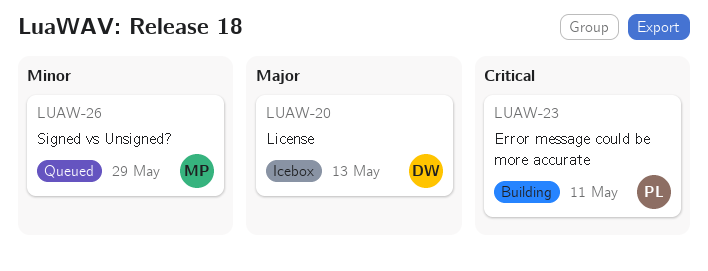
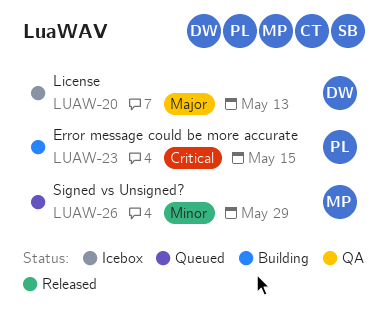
LUAW-23, due: May 11 -> May 15

